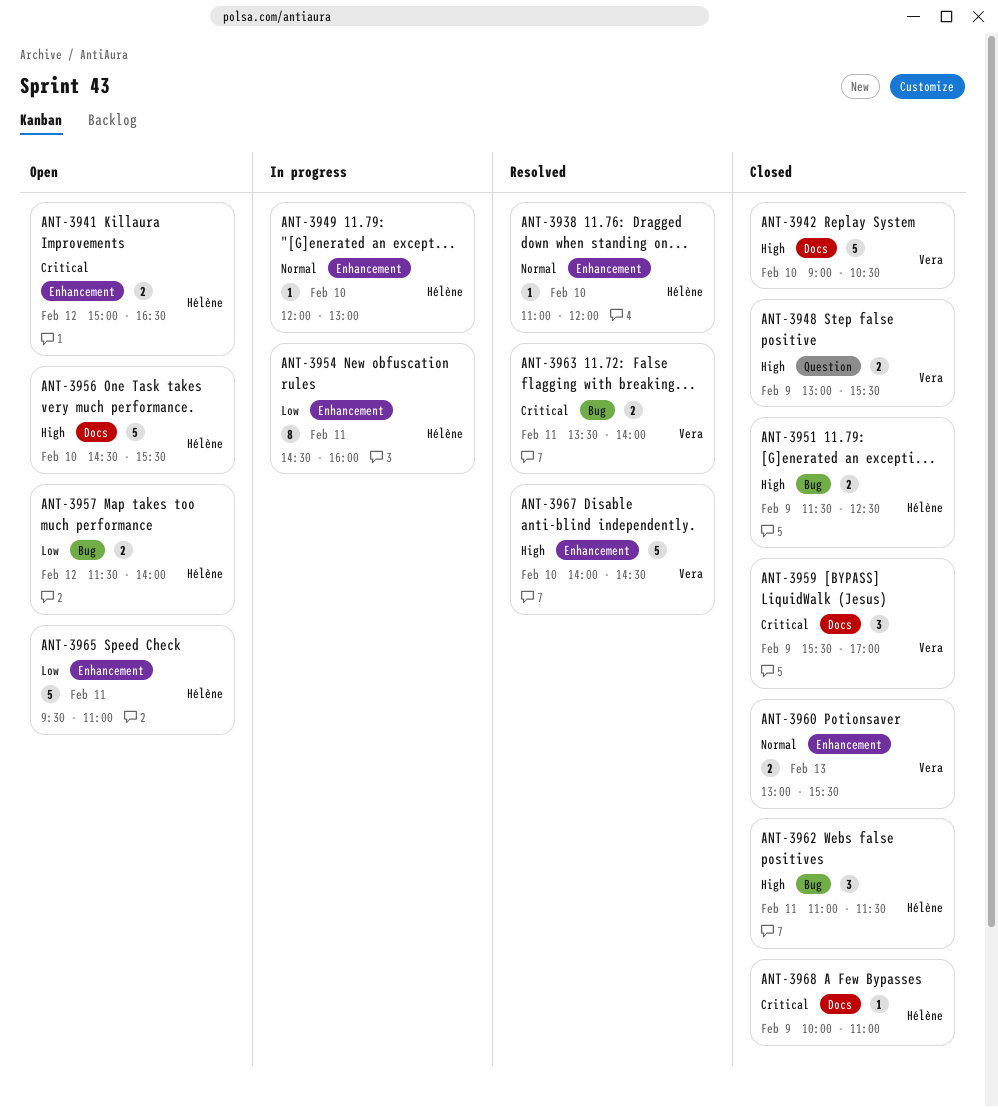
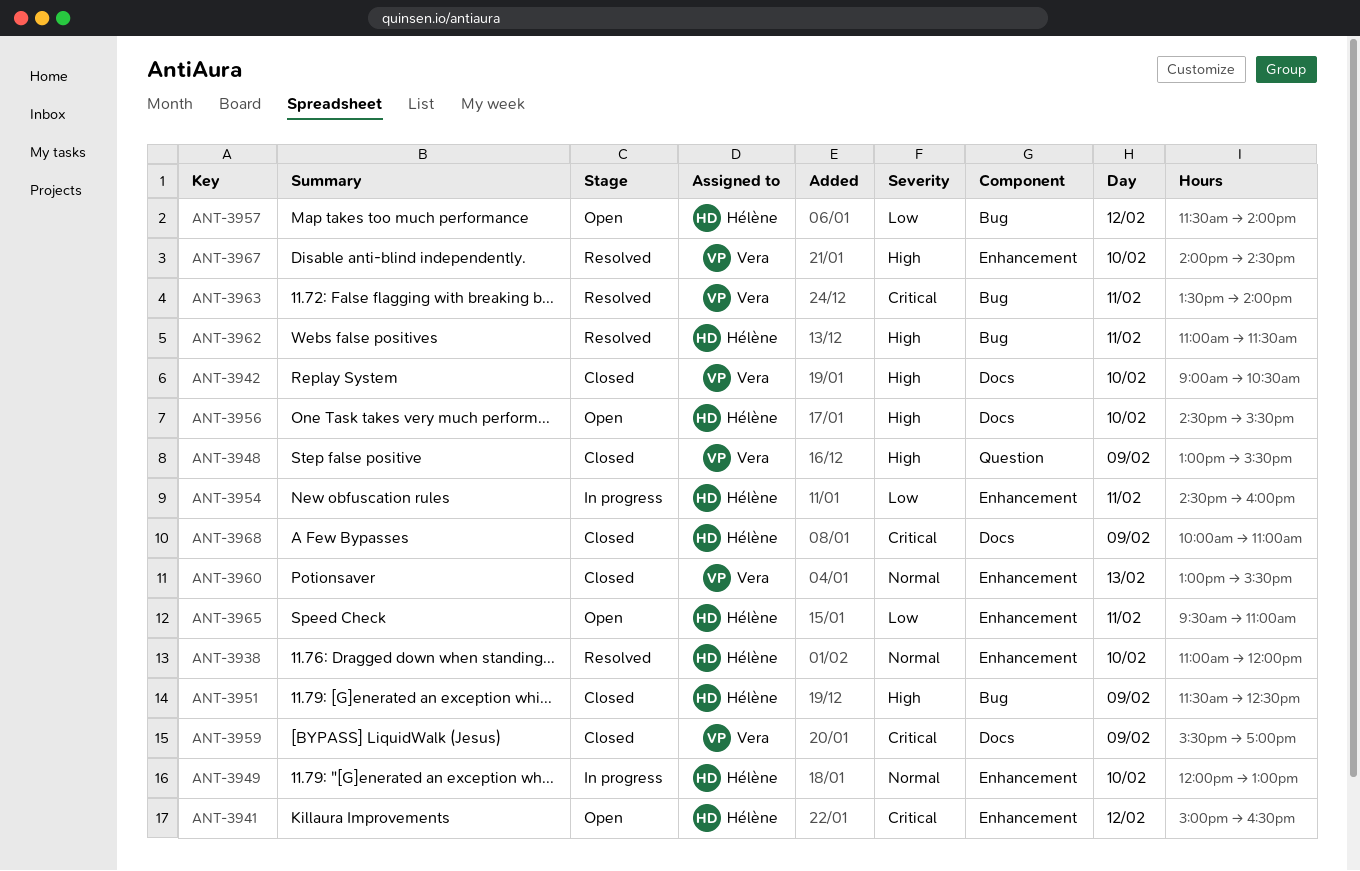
ANT-3962, status: Closed -> Resolved

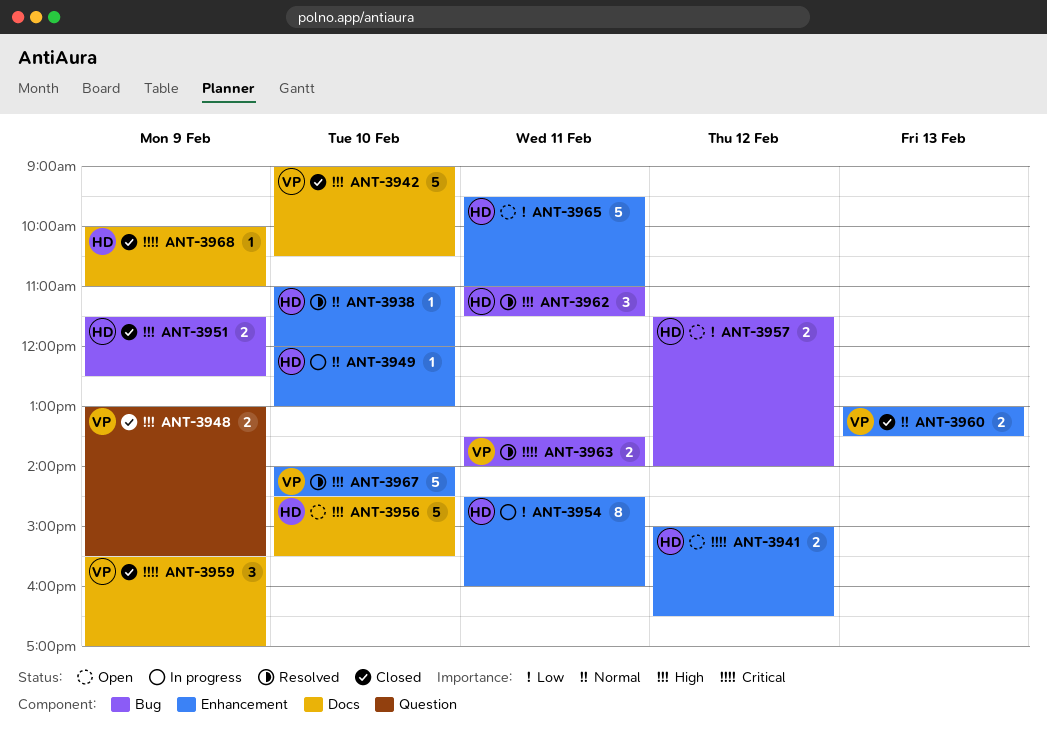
ANT-3960, ends: 15:30 -> 13:30

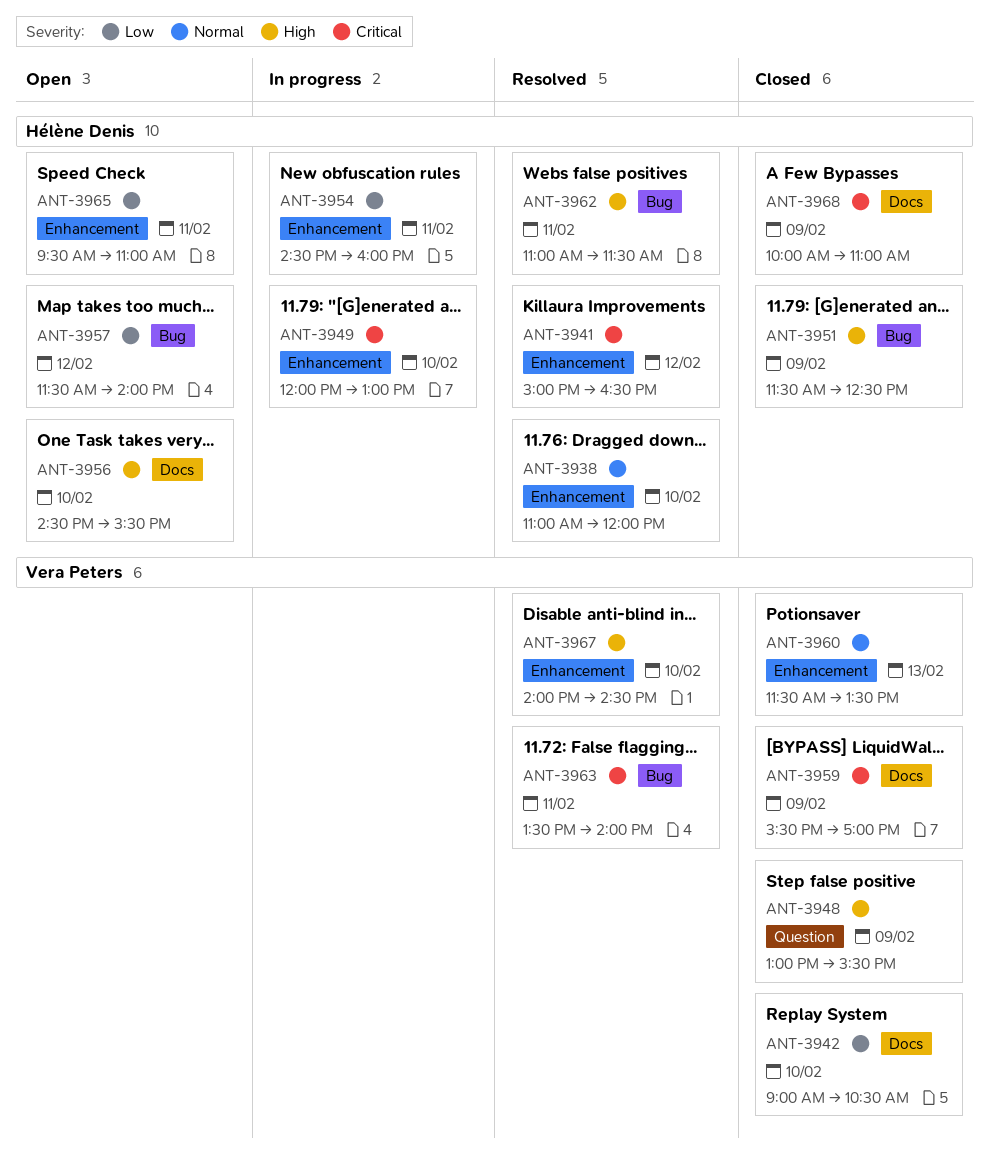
ANT-3941, status: Open -> Resolved
ANT-3942, priority: High -> Low
ANT-3949, priority: Normal -> Critical
ANT-3960, begins: 13:00 -> 11:30

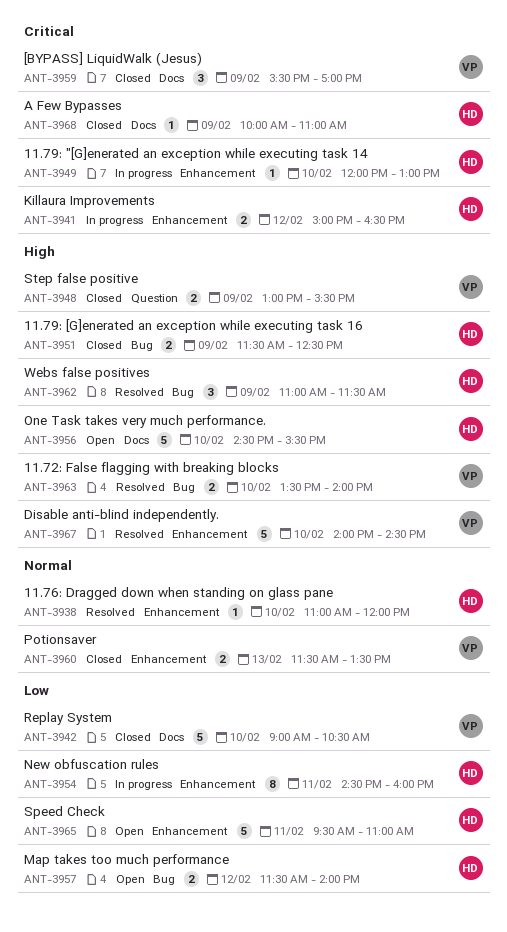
ANT-3941, status: Resolved -> In progress
ANT-3962, day: Feb 11 -> Feb 9
ANT-3963, priority: Critical -> High
ANT-3963, day: Feb 11 -> Feb 10

